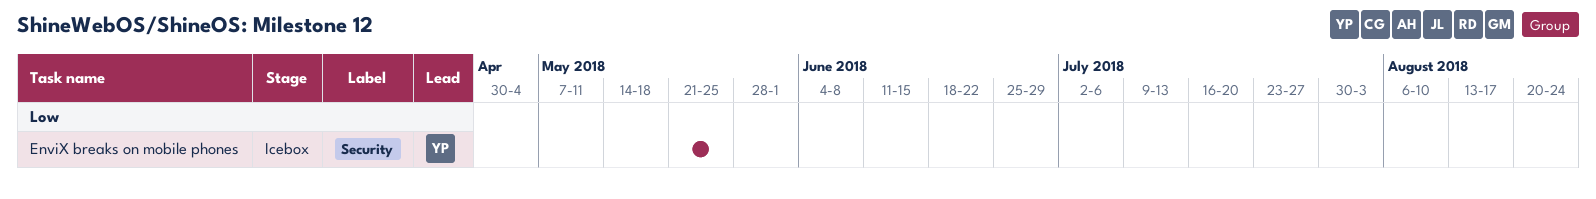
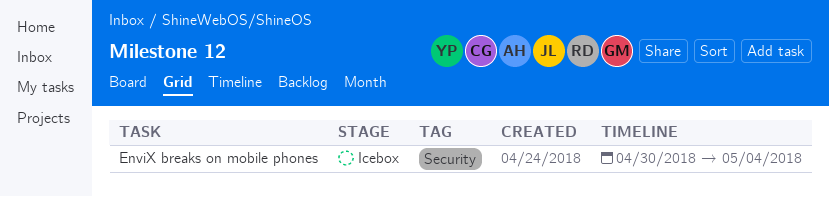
EnviX breaks on mobile phones, start: May 21 -> Apr 30
EnviX breaks on mobile phones, due: May 25 -> May 4

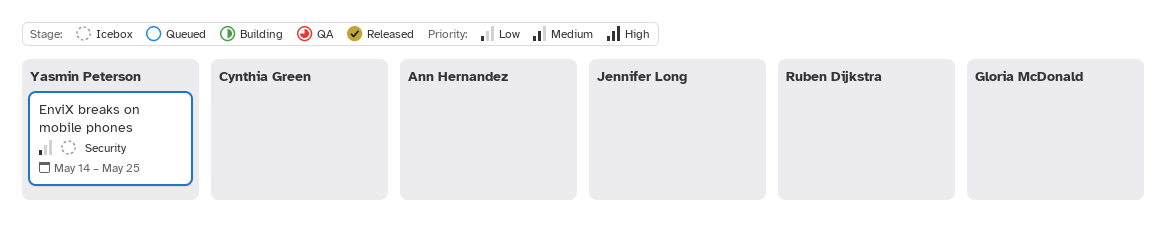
EnviX breaks on mobile phones, start: Apr 30 -> May 14
EnviX breaks on mobile phones, due: May 4 -> May 25

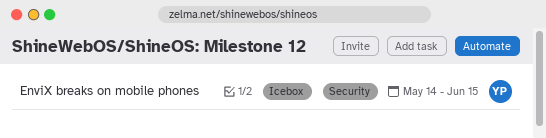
EnviX breaks on mobile phones, due: May 25 -> Jun 15

